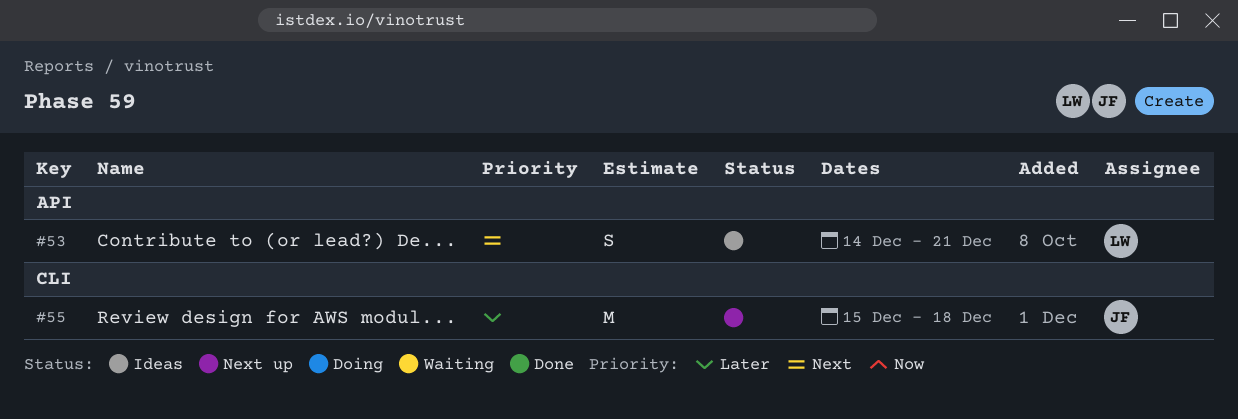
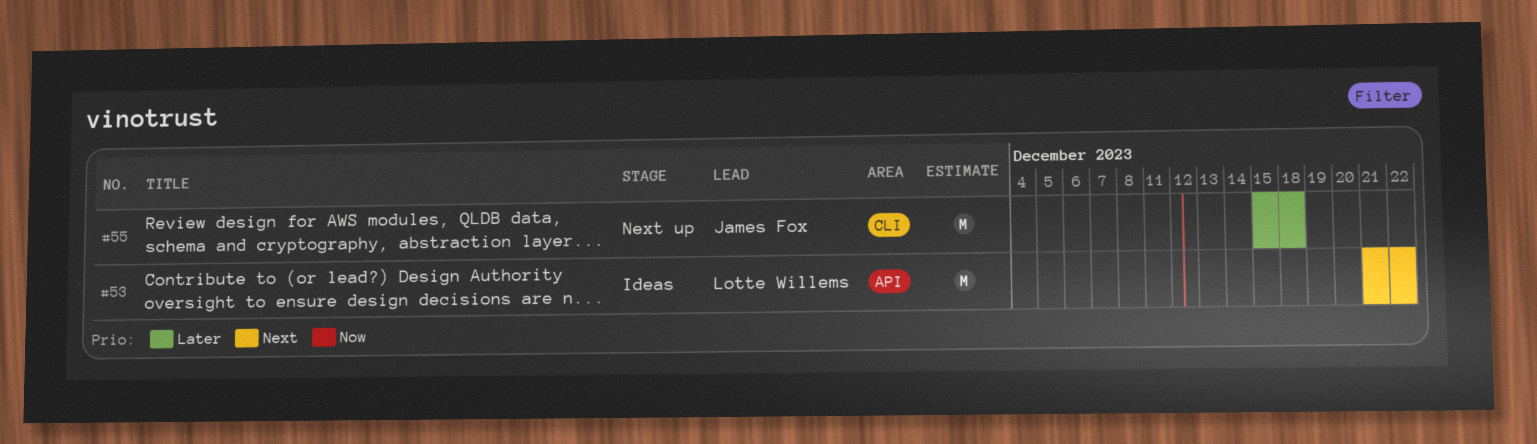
#53, estimate: S -> M
#53, start: Dec 14 -> Dec 21
#53, due: Dec 21 -> Dec 22

